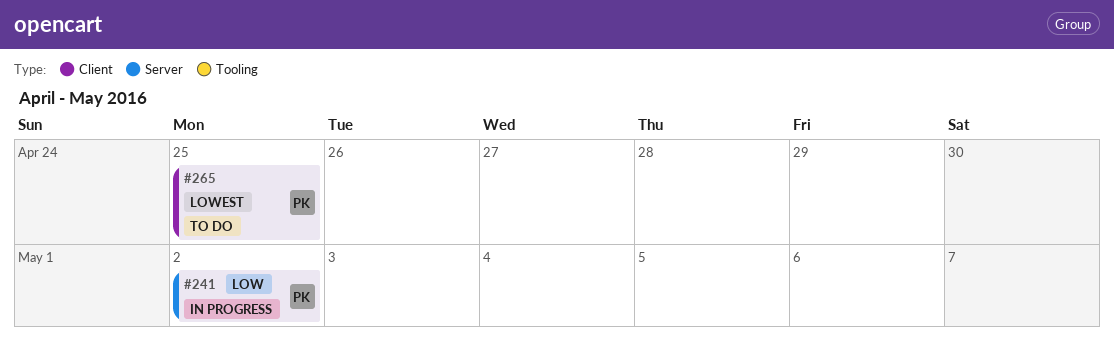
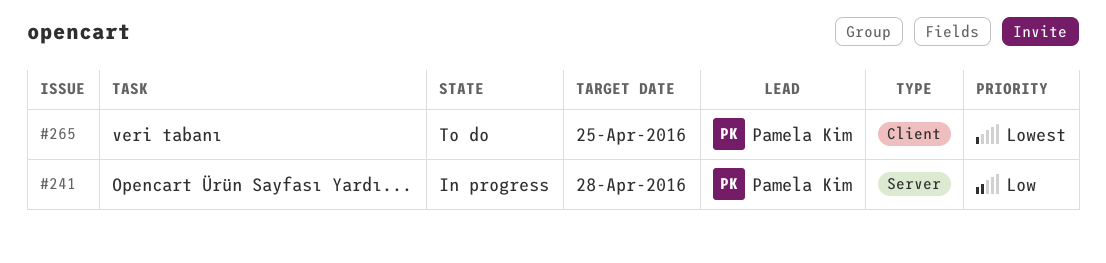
#241, due: May 2 -> Apr 28

